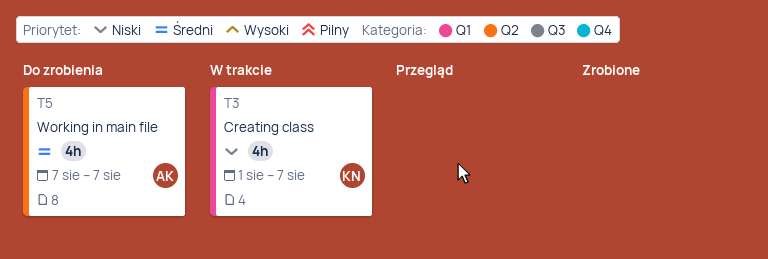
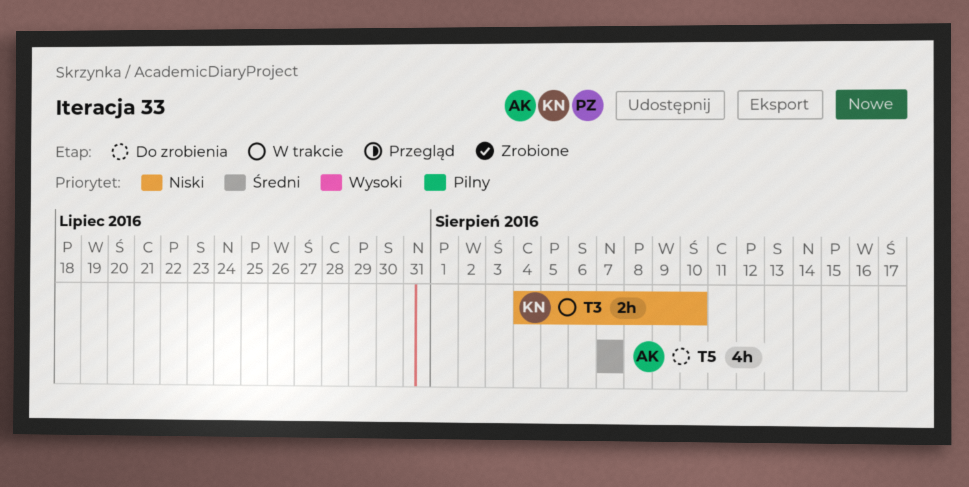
T3, estimate: 4h -> 2h
T3, start: Aug 1 -> Aug 4
T3, due: Aug 7 -> Aug 10

